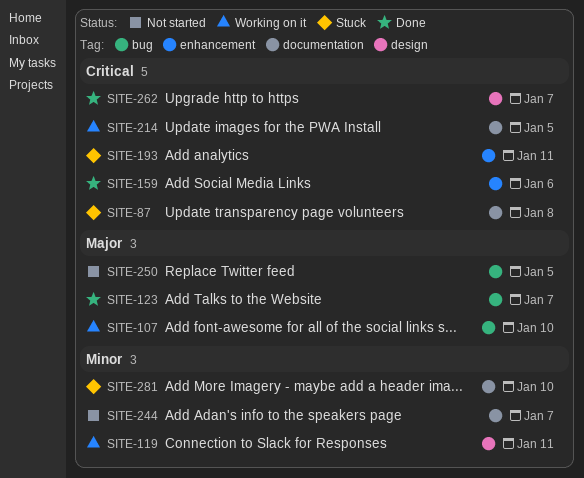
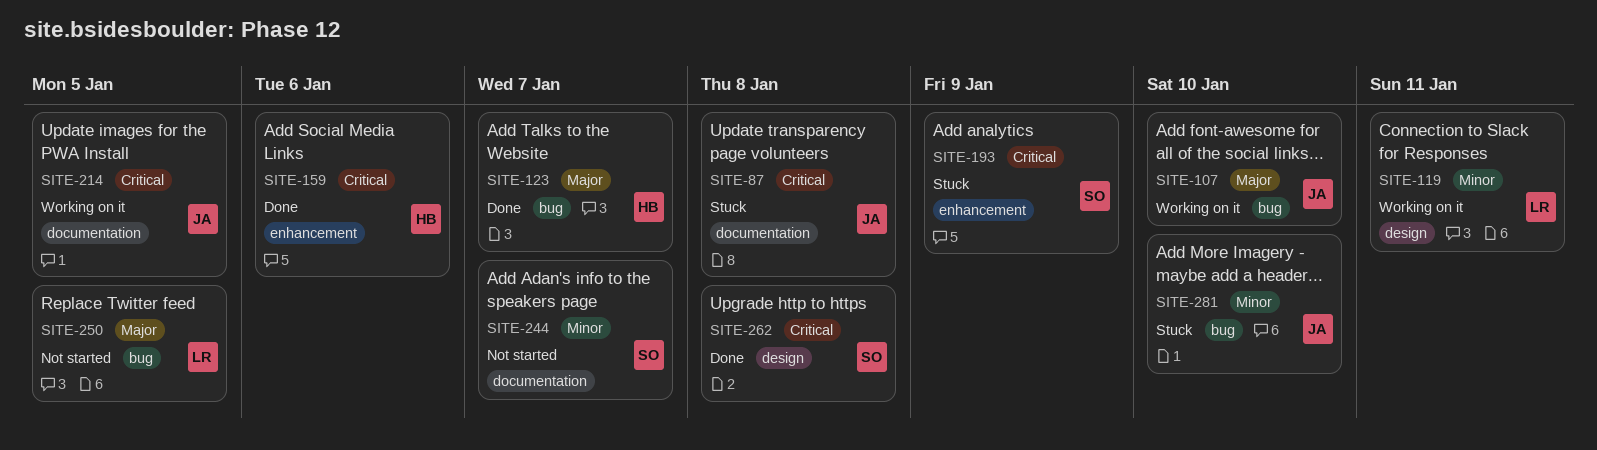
SITE-193, due: Jan 11 -> Jan 9
SITE-262, due: Jan 7 -> Jan 8
SITE-281, label: documentation -> bug

